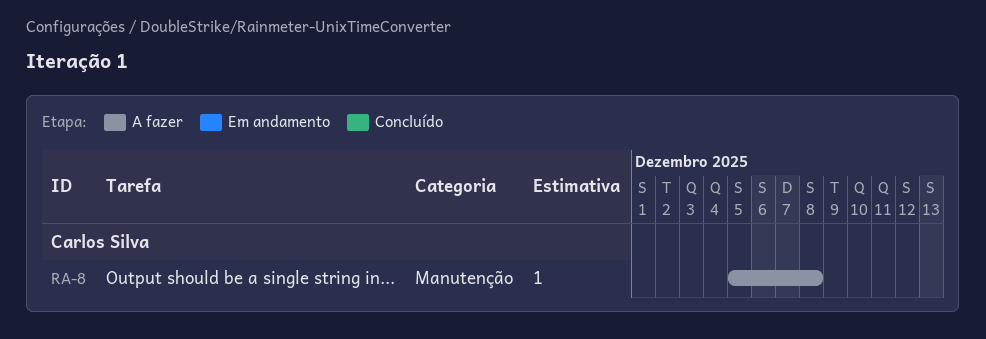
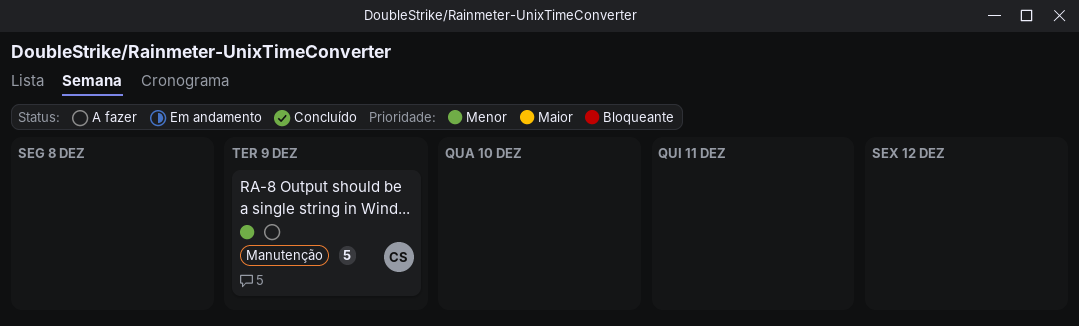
RA-8, estimate: 1 -> 5
RA-8, due: Dec 8 -> Dec 9

